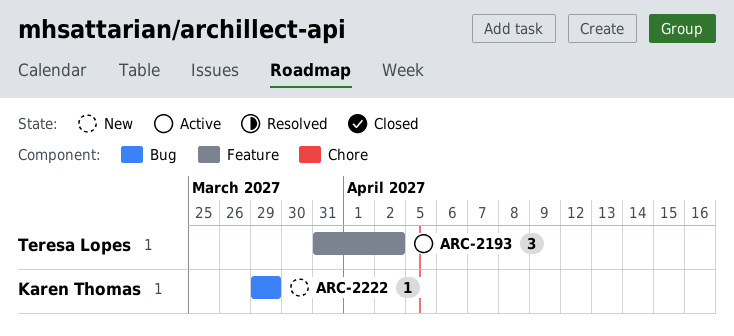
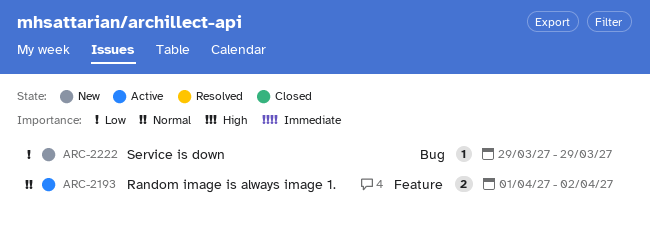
ARC-2193, estimate: 3 -> 2
ARC-2193, start: Mar 31 -> Apr 1

